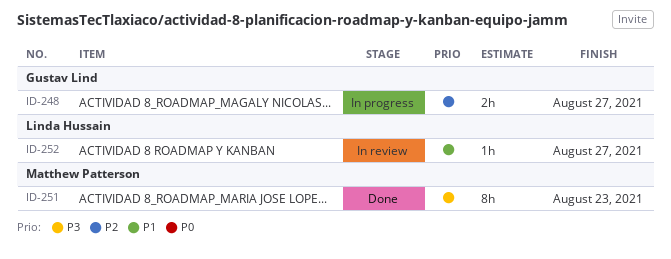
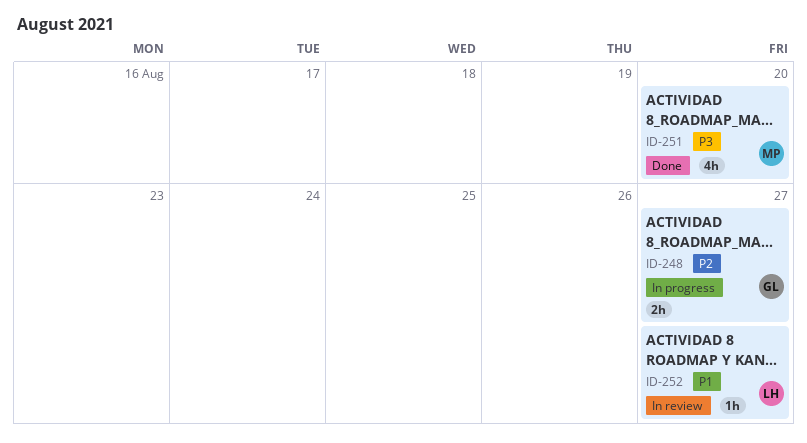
ID-251, estimate: 8h -> 4h
ID-251, due: Aug 23 -> Aug 20

